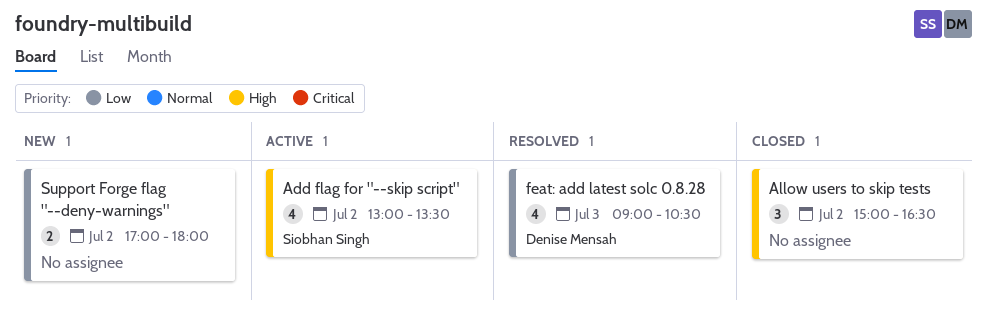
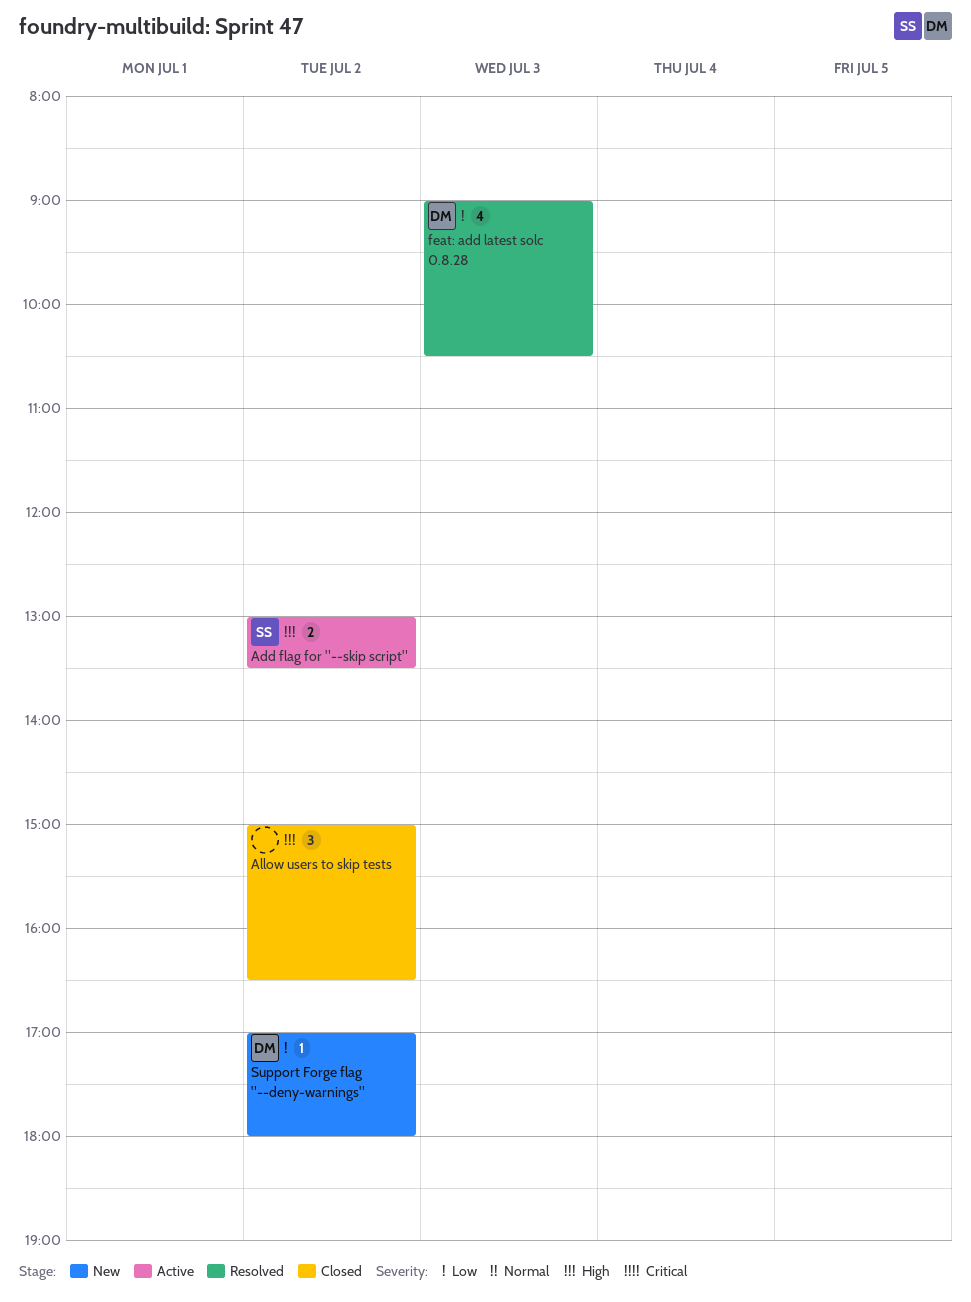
Add flag for "--skip script", estimate: 4 -> 2
Support Forge flag "--deny-warnings", owner: none -> Denise Mensah
Support Forge flag "--deny-warnings", estimate: 2 -> 1

